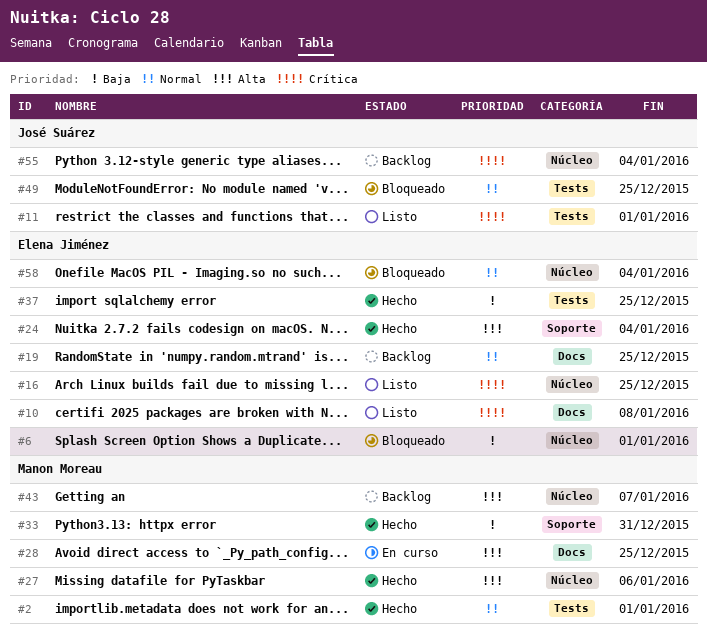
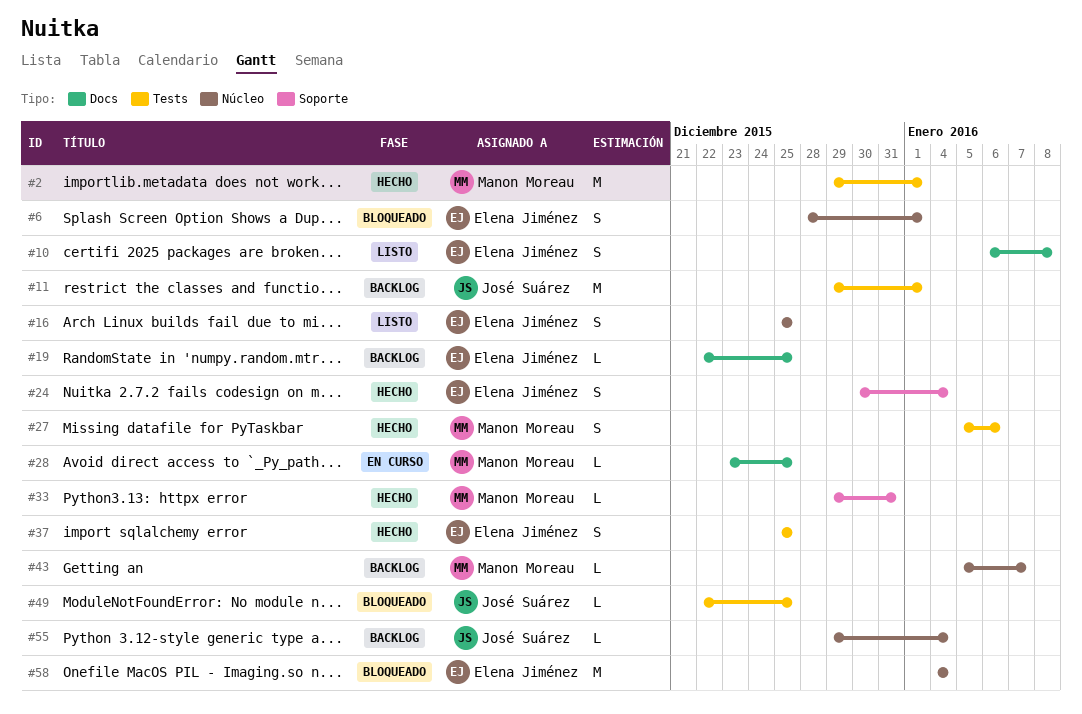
#11, status: Listo -> Backlog
#27, label: Núcleo -> Tests

